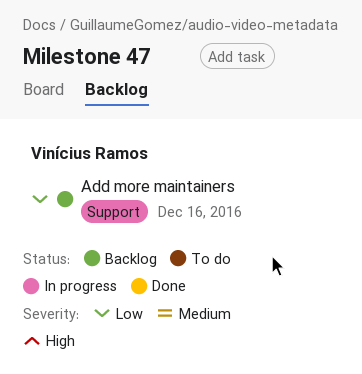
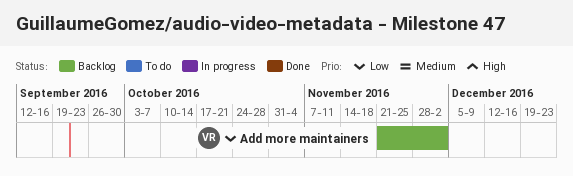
Add more maintainers, due: Dec 16 -> Dec 2

